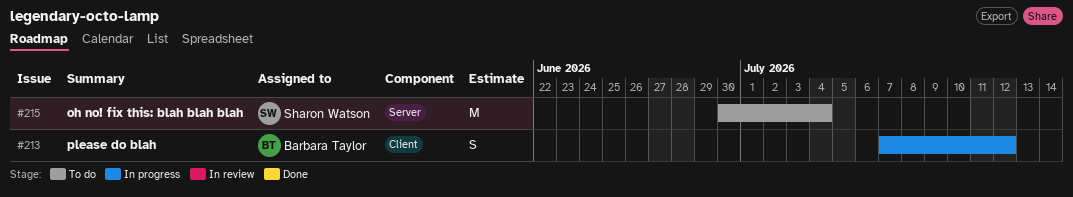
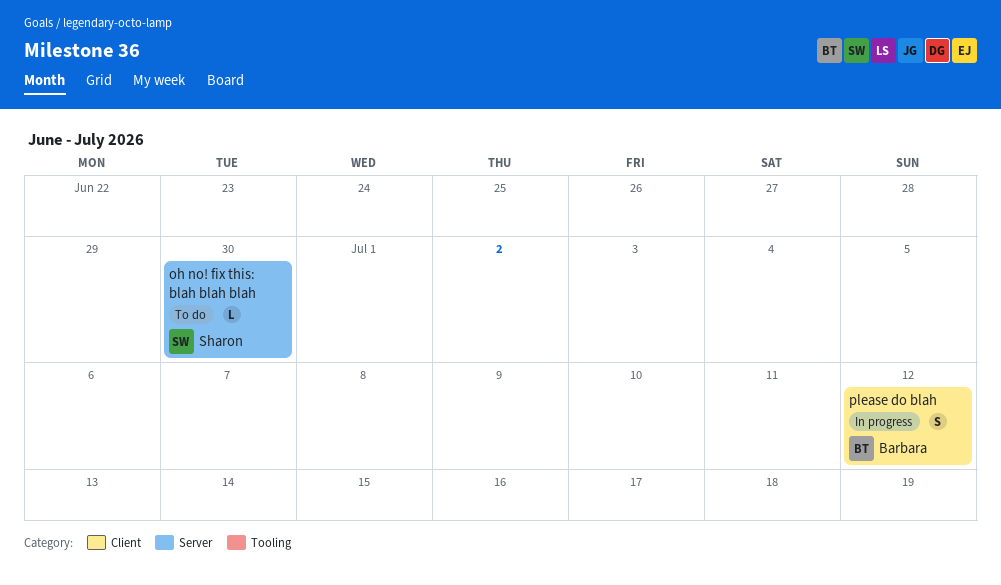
oh no! fix this: blah blah blah, estimate: M -> L
oh no! fix this: blah blah blah, due: Jul 4 -> Jun 30

